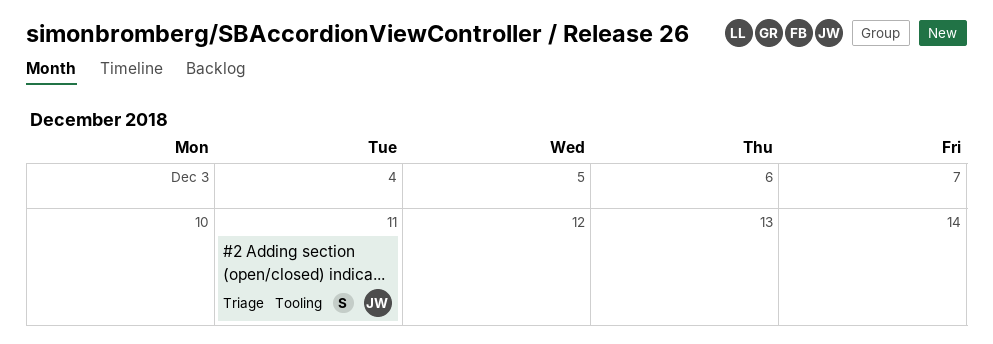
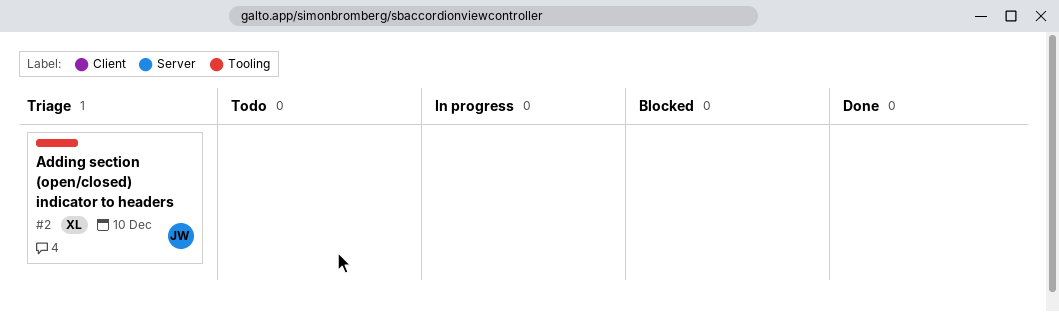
#2, estimate: S -> XL
#2, due: Dec 11 -> Dec 10

